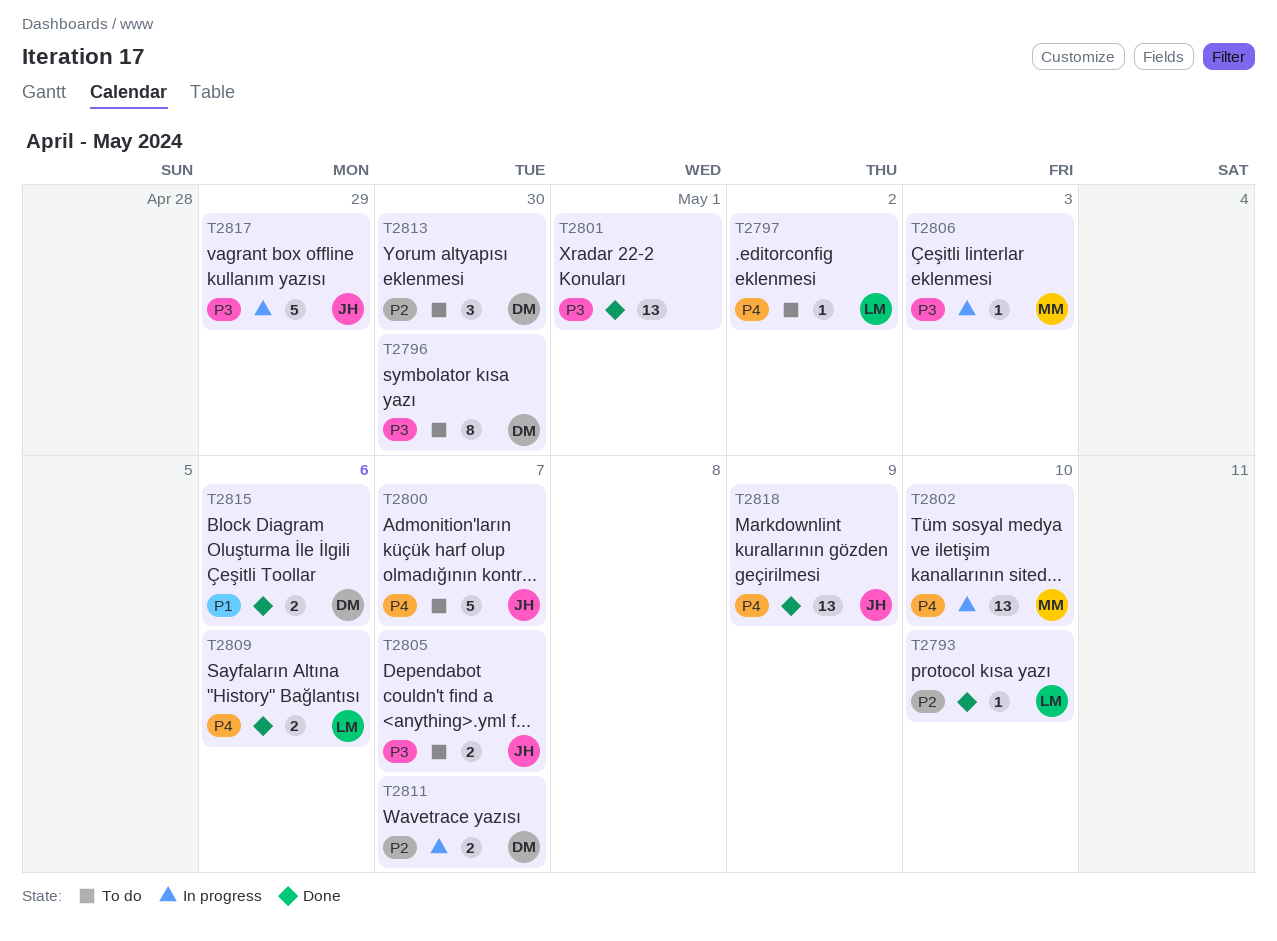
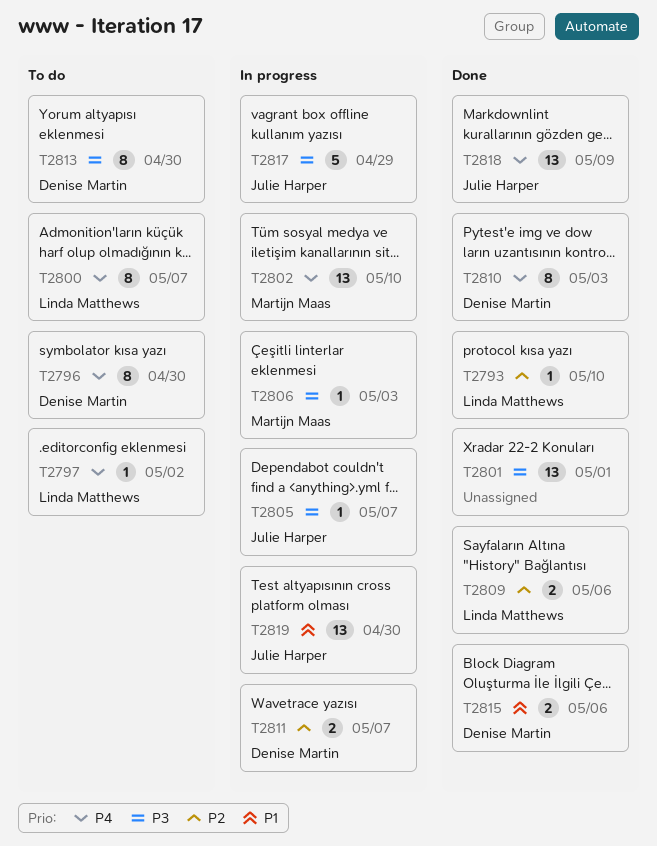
T2796, priority: P3 -> P4
T2800, owner: Julie Harper -> Linda Matthews
T2800, estimate: 5 -> 8
T2805, status: To do -> In progress
T2805, estimate: 2 -> 1
T2809, priority: P4 -> P2
T2810: none -> present
T2813, priority: P2 -> P3
T2813, estimate: 3 -> 8
T2819: none -> present

